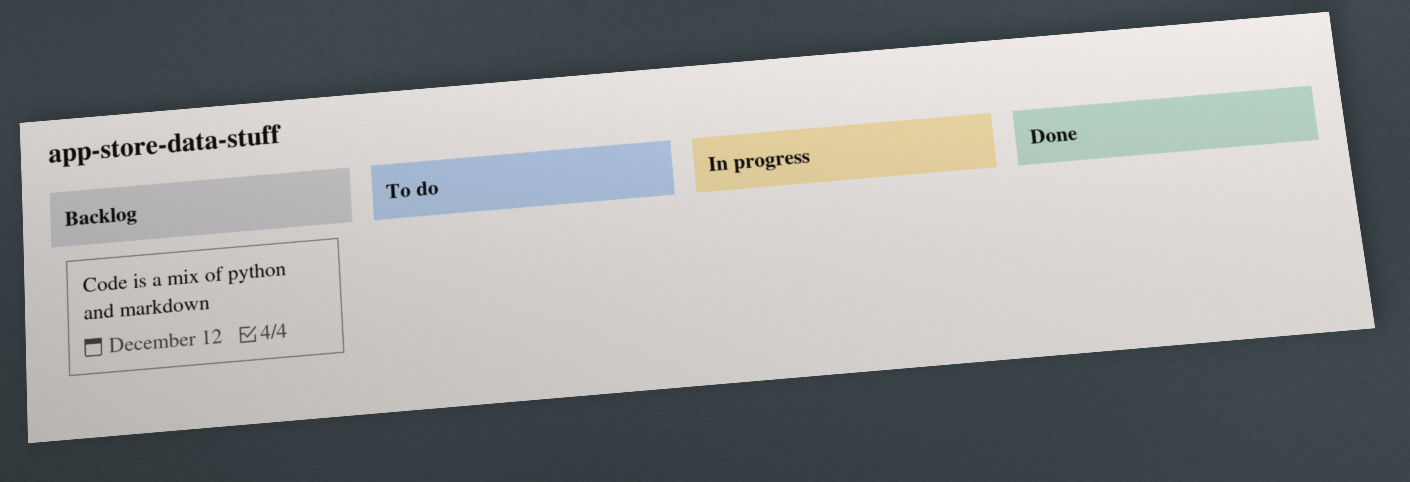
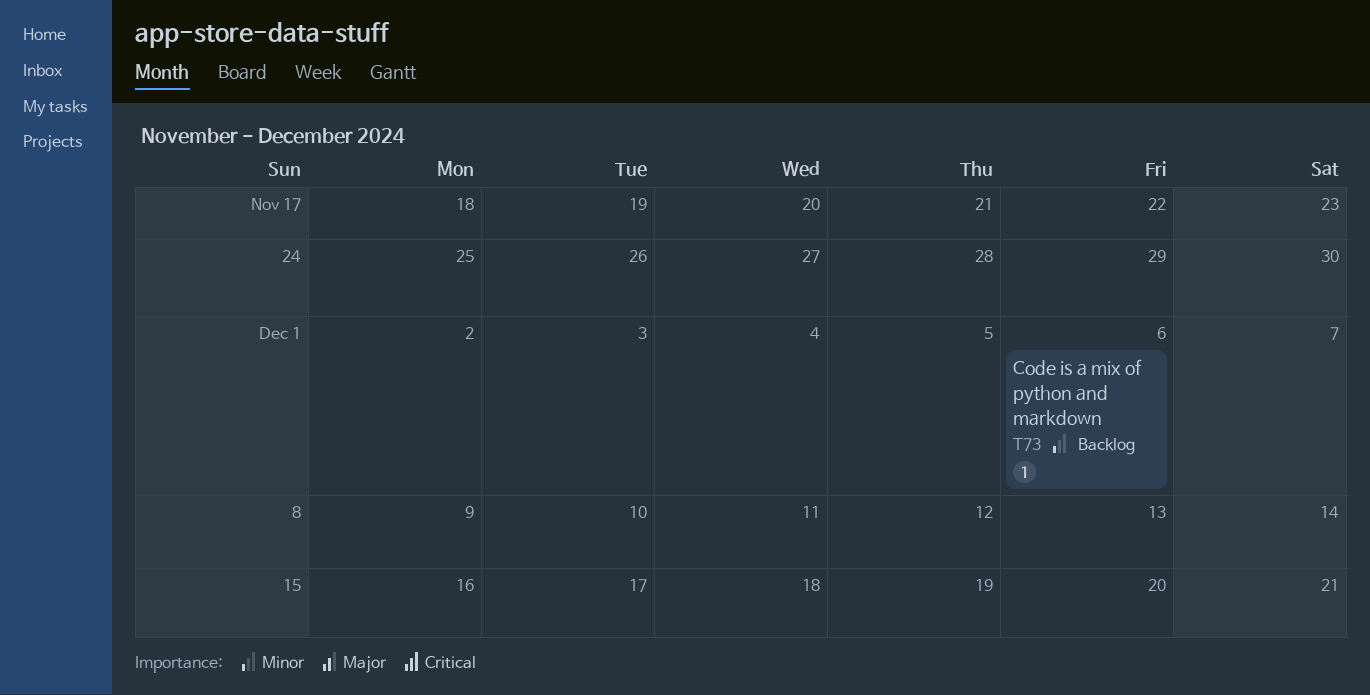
Code is a mix of python and markdown, due: Dec 12 -> Dec 6

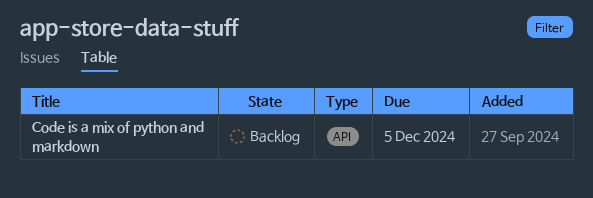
Code is a mix of python and markdown, due: Dec 6 -> Dec 5

